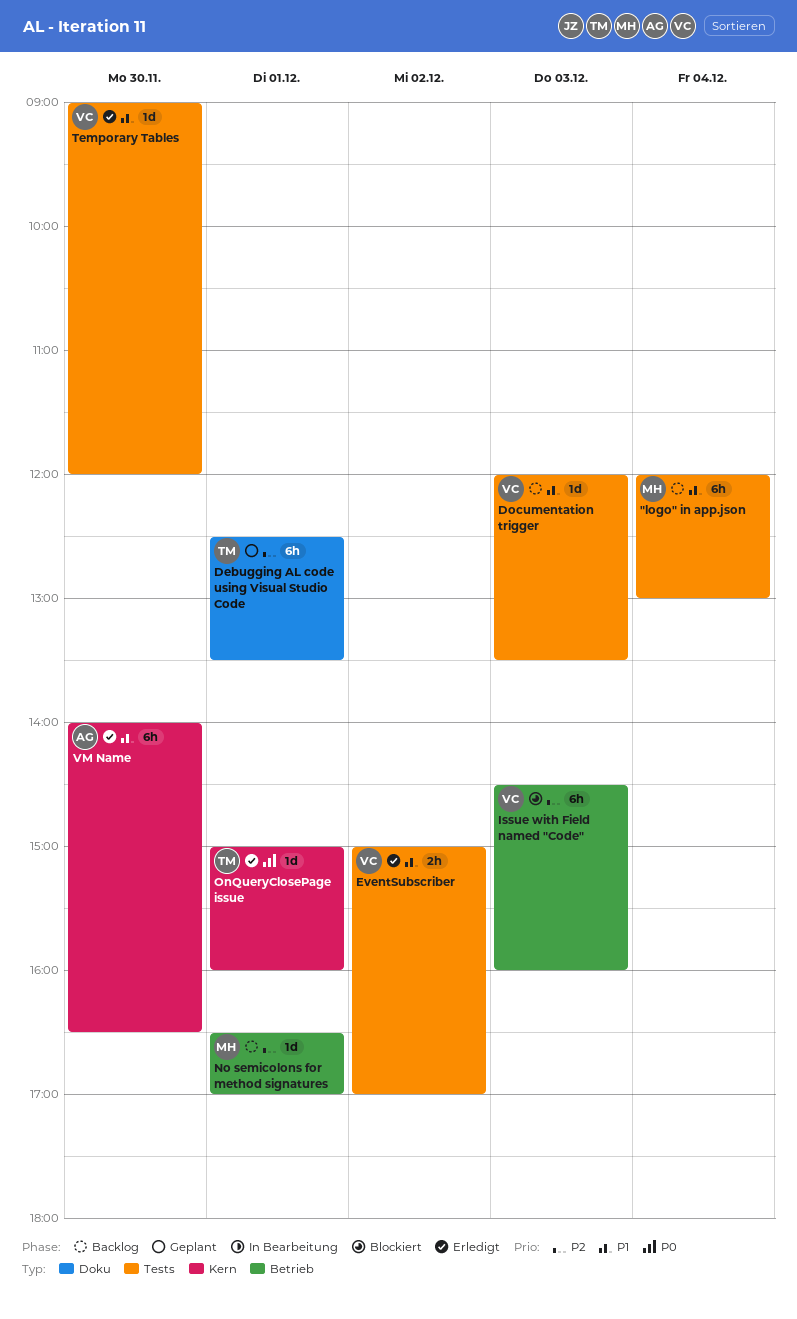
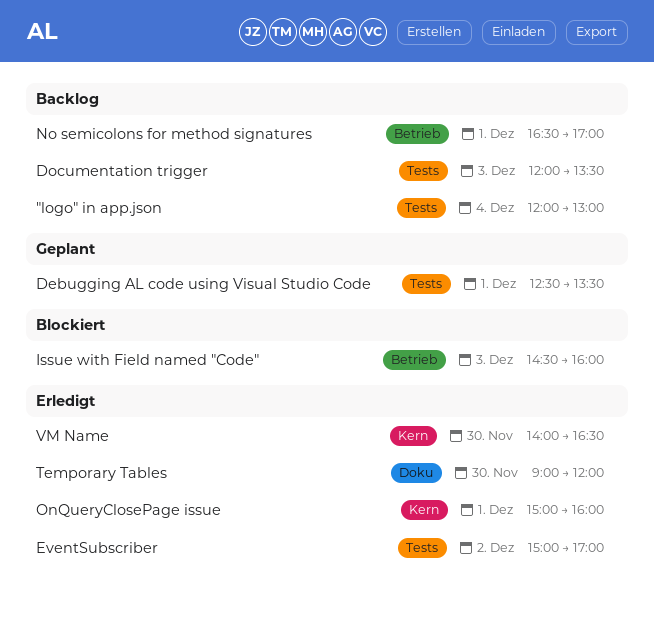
Debugging AL code using Visual Studio Code, label: Doku -> Tests
Temporary Tables, label: Tests -> Doku

